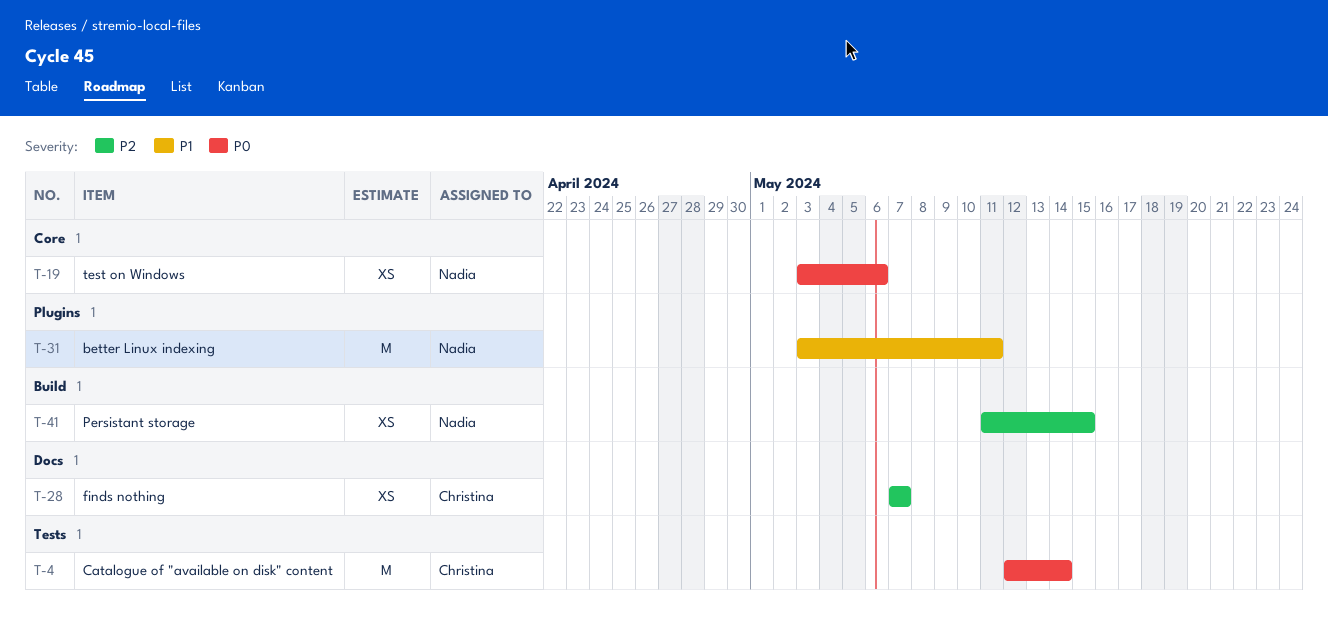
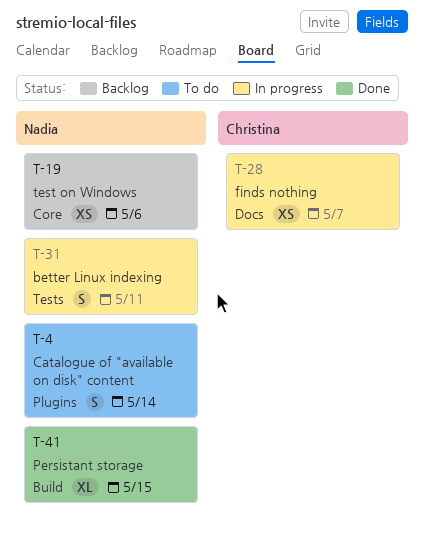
T-4, owner: Christina -> Nadia
T-4, label: Tests -> Plugins
T-4, estimate: M -> S
T-31, label: Plugins -> Tests
T-31, estimate: M -> S
T-41, estimate: XS -> XL

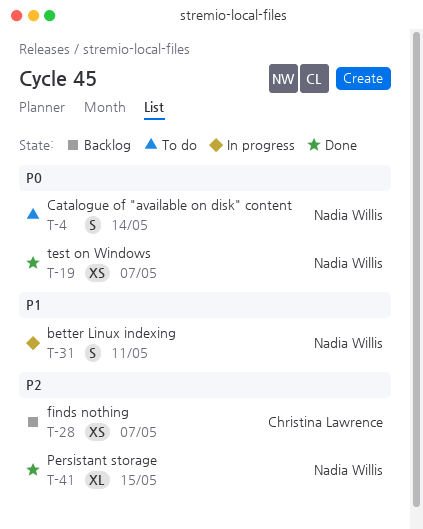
T-19, status: Backlog -> Done
T-19, due: May 6 -> May 7
T-28, status: In progress -> Backlog

